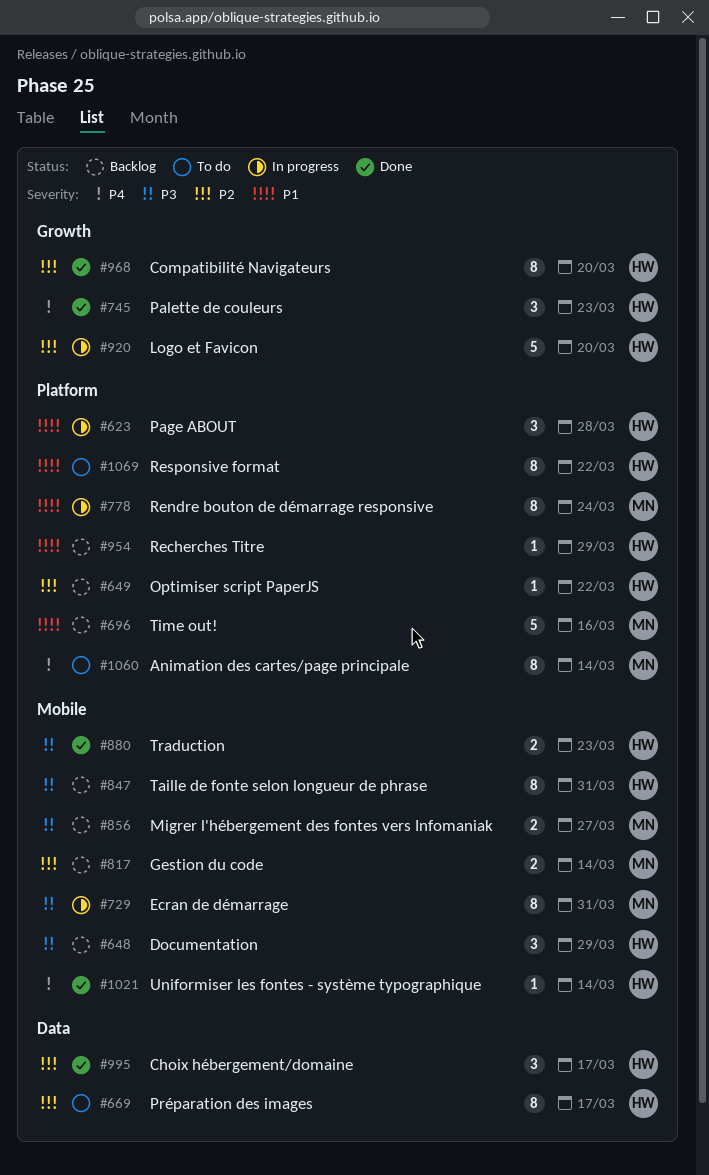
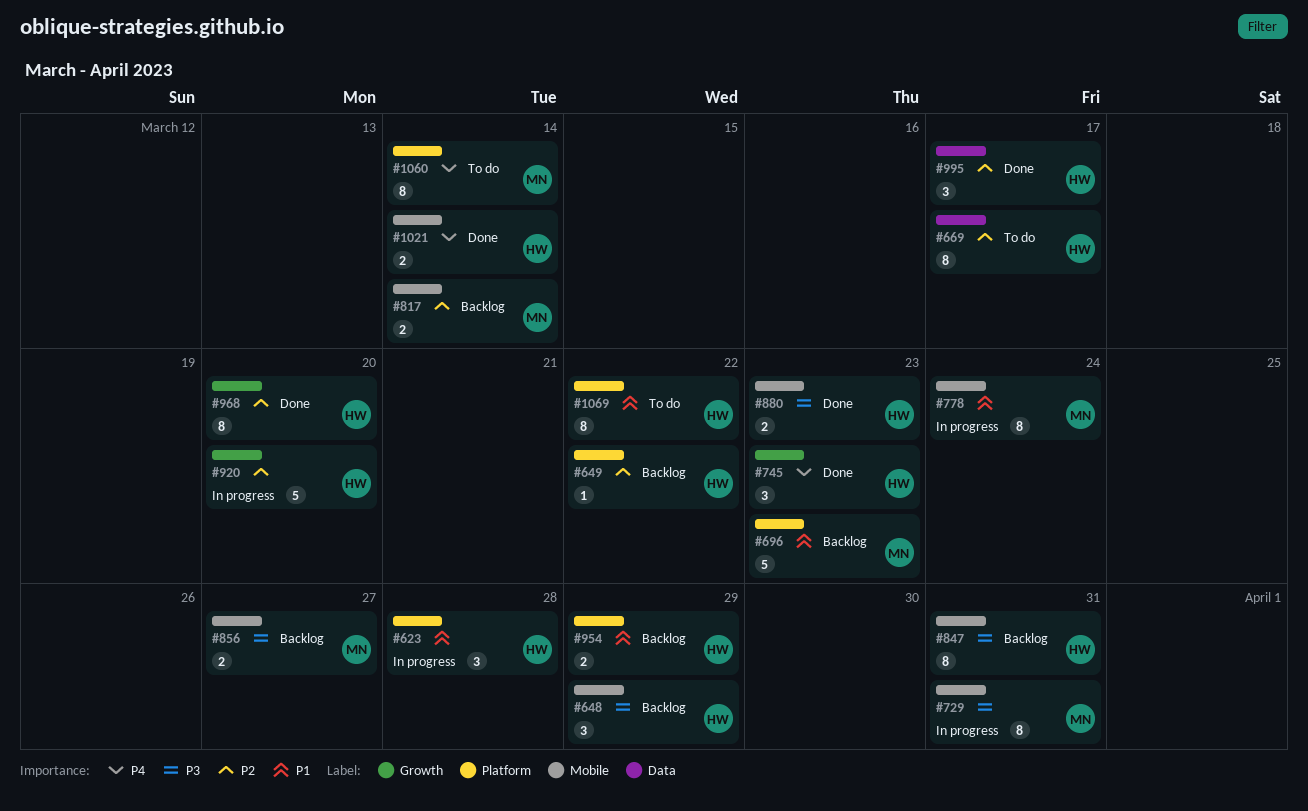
#696, due: Mar 16 -> Mar 23
#778, label: Platform -> Mobile
#954, estimate: 1 -> 2
#1021, estimate: 1 -> 2

